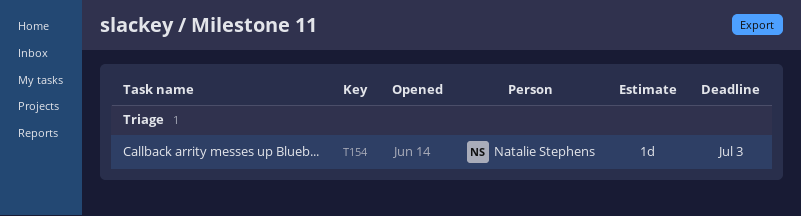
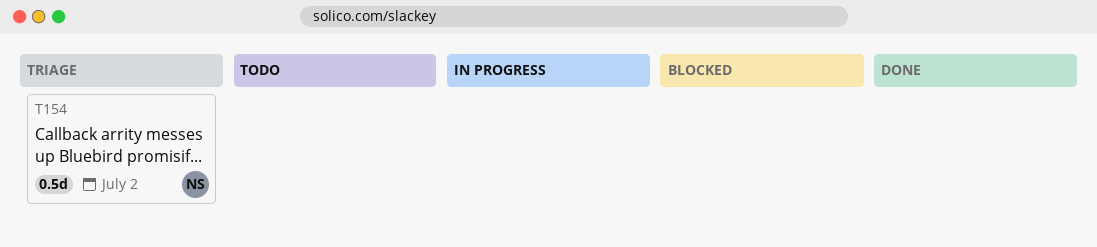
T154, estimate: 1d -> 0.5d
T154, due: Jul 3 -> Jul 2

